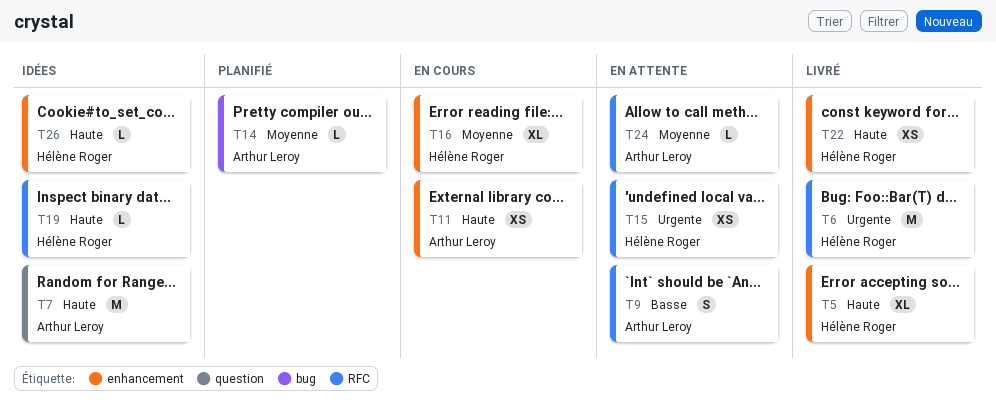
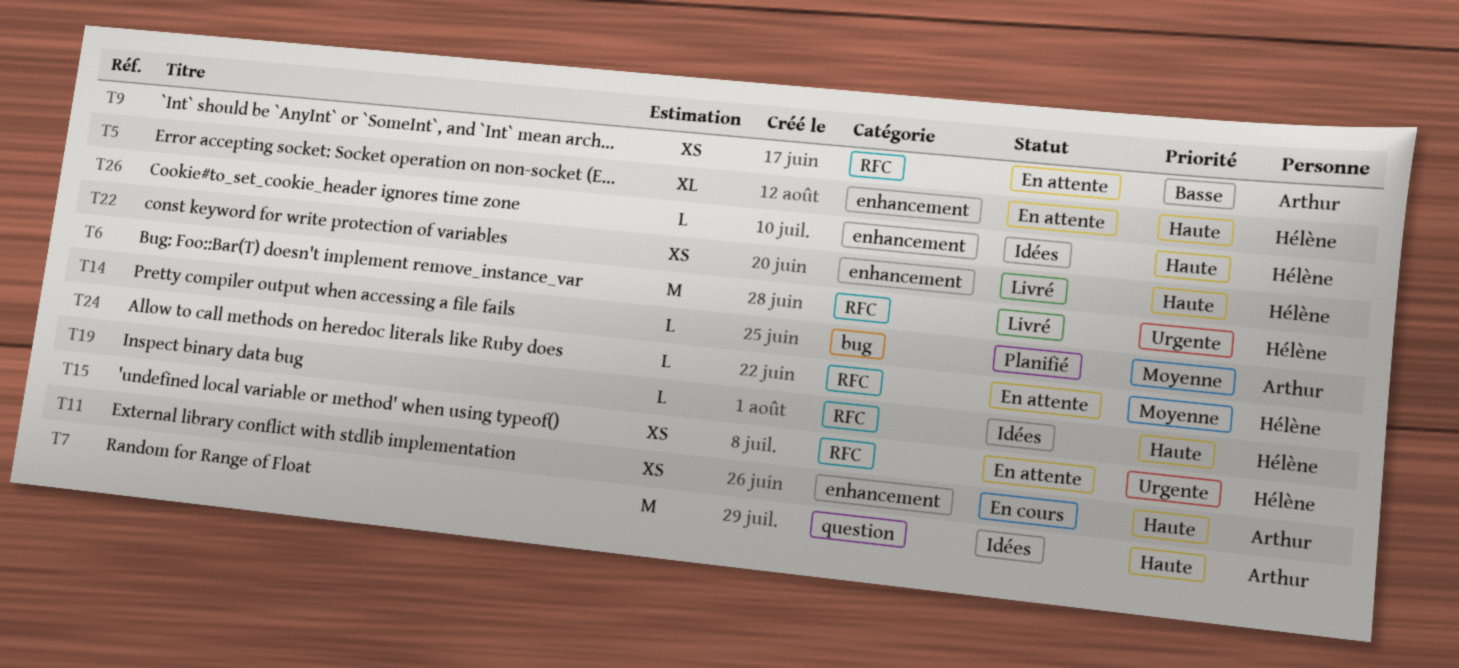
T5, status: Livré -> En attente
T9, estimate: S -> XS
T16: present -> none
T24, owner: Arthur Leroy -> Hélène Roger

